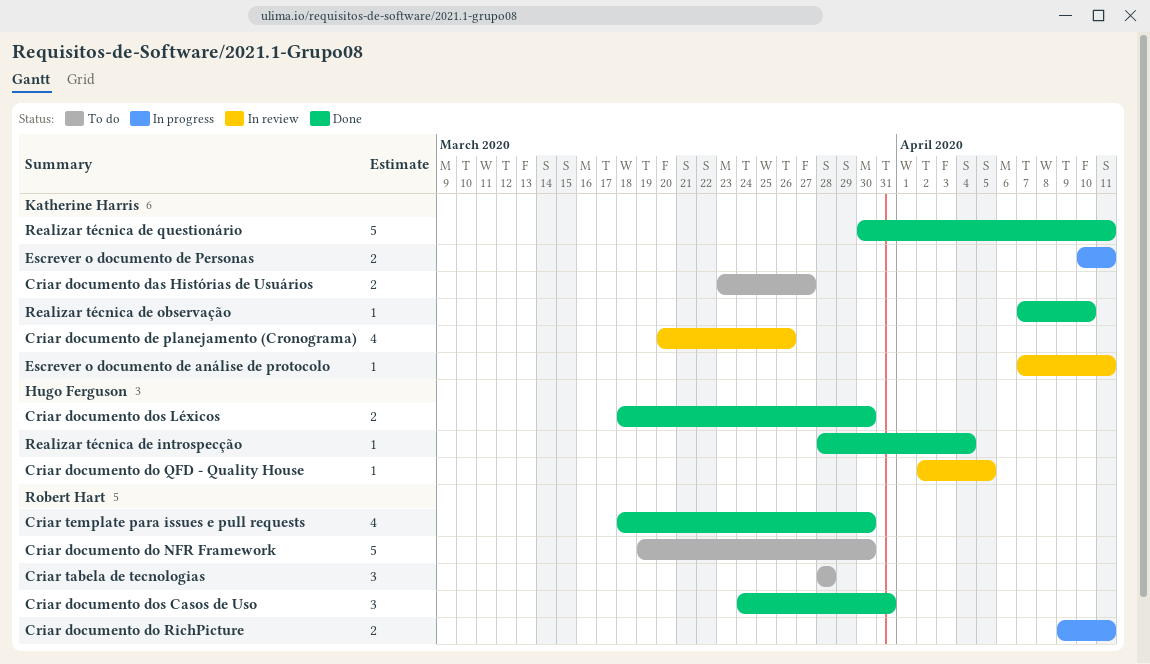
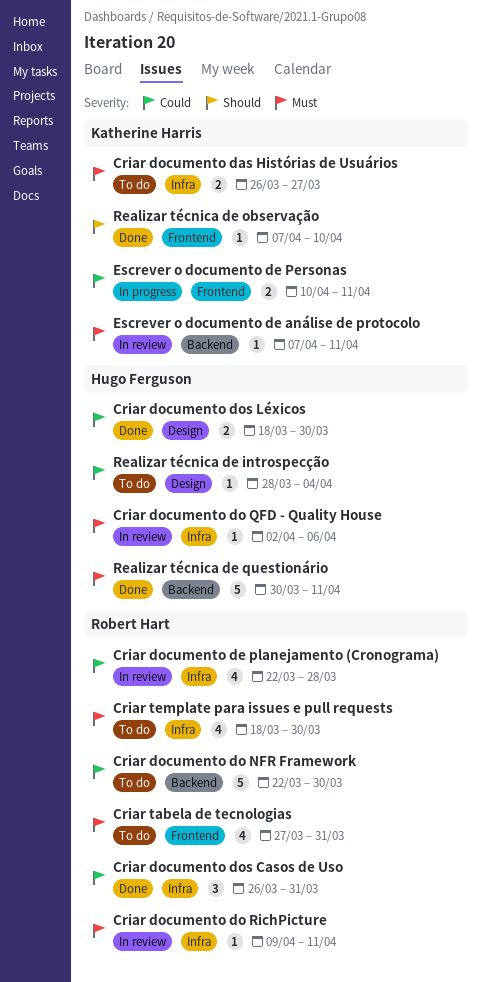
Criar documento das Histórias de Usuários, start: Mar 23 -> Mar 26
Criar documento de planejamento (Cronograma), owner: Katherine Harris -> Robert Hart
Criar documento de planejamento (Cronograma), start: Mar 20 -> Mar 22
Criar documento de planejamento (Cronograma), due: Mar 26 -> Mar 28
Criar documento do NFR Framework, start: Mar 19 -> Mar 22
Criar documento do QFD - Quality House, due: Apr 5 -> Apr 6
Criar documento do RichPicture, status: In progress -> In review
Criar documento do RichPicture, estimate: 2 -> 1
Criar documento dos Casos de Uso, start: Mar 24 -> Mar 26
Criar tabela de tecnologias, estimate: 3 -> 4
Criar tabela de tecnologias, start: Mar 28 -> Mar 27
Criar tabela de tecnologias, due: Mar 28 -> Mar 31
Criar template para issues e pull requests, status: Done -> To do
Realizar técnica de introspecção, status: Done -> To do
Realizar técnica de questionário, owner: Katherine Harris -> Hugo Ferguson

